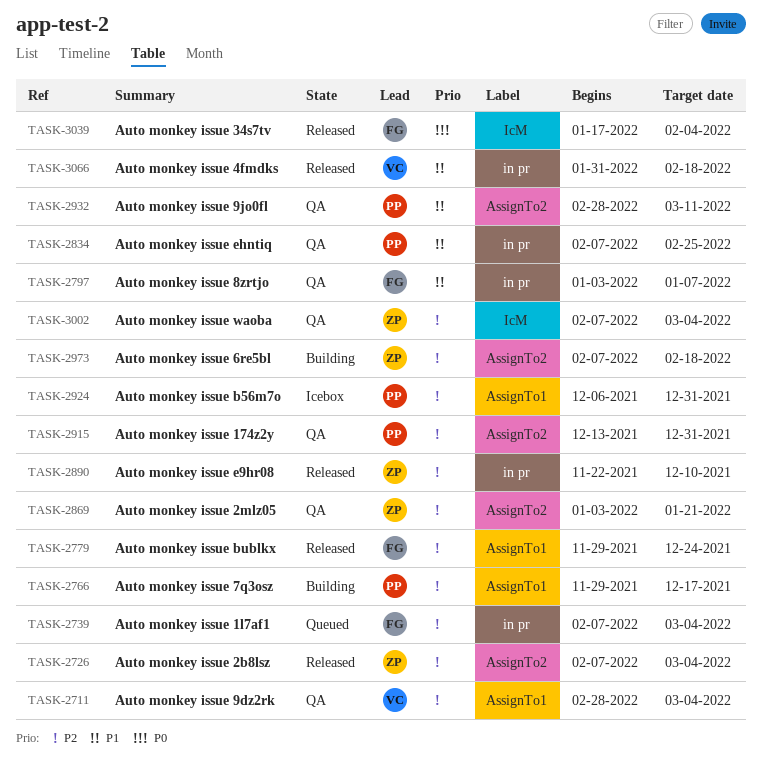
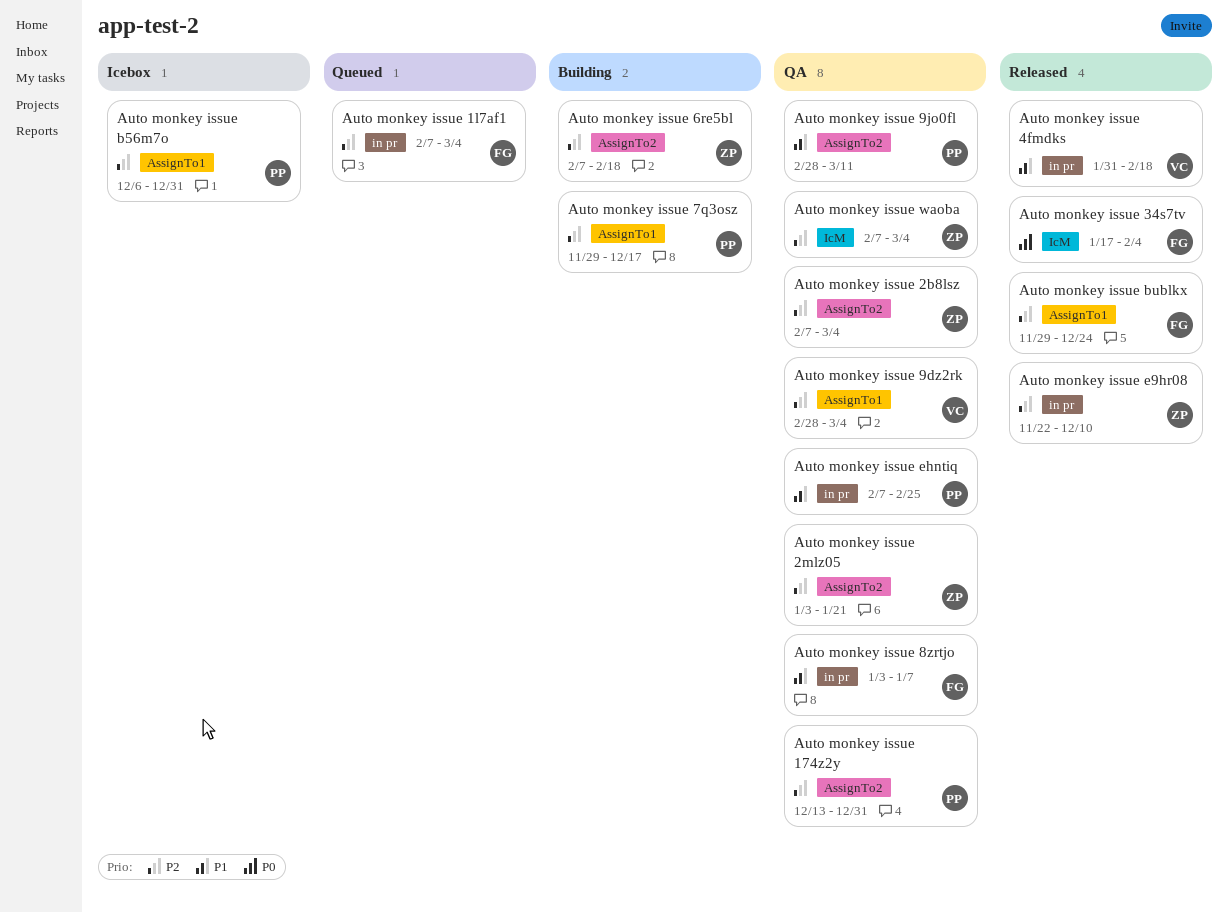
Auto monkey issue 2b8lsz, status: Released -> QA

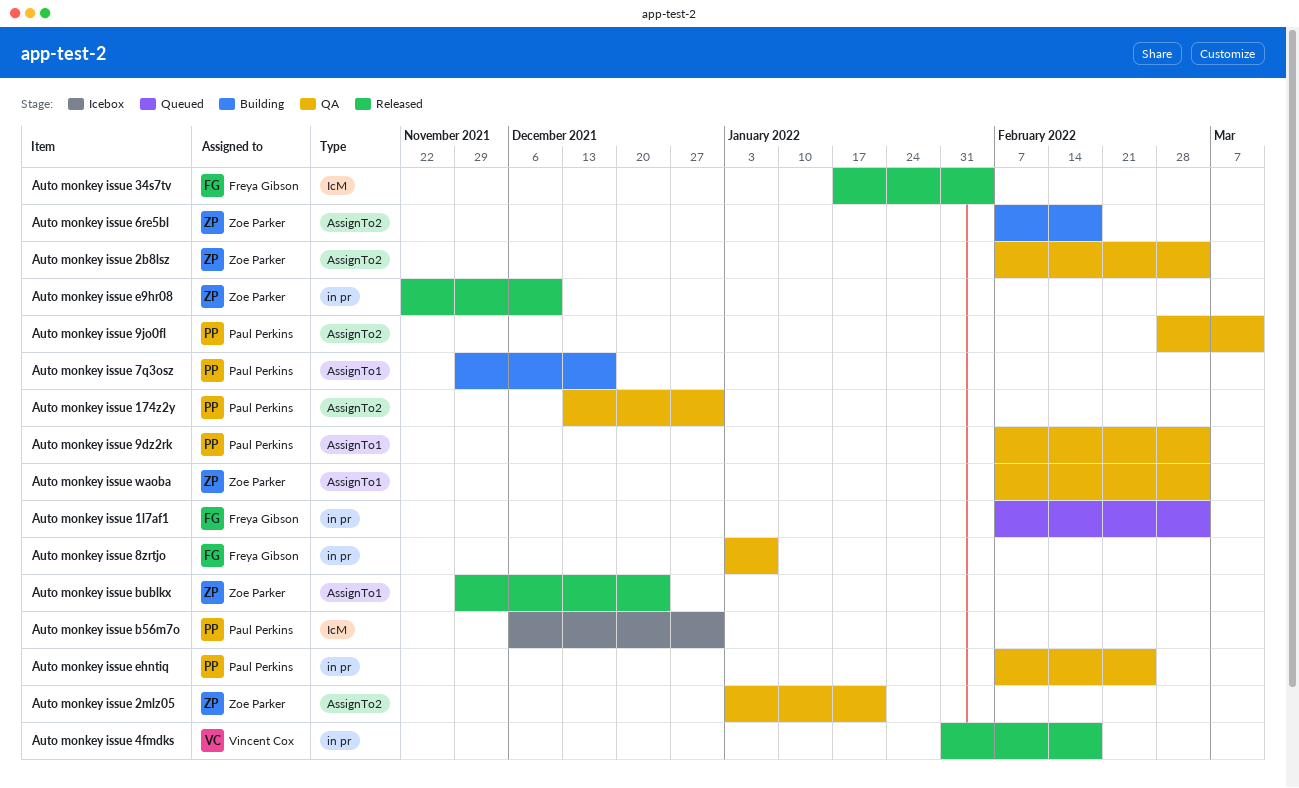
Auto monkey issue 9dz2rk, owner: Vincent Cox -> Paul Perkins
Auto monkey issue 9dz2rk, start: Feb 28 -> Feb 7
Auto monkey issue b56m7o, label: AssignTo1 -> IcM
Auto monkey issue bublkx, owner: Freya Gibson -> Zoe Parker
Auto monkey issue waoba, label: IcM -> AssignTo1

